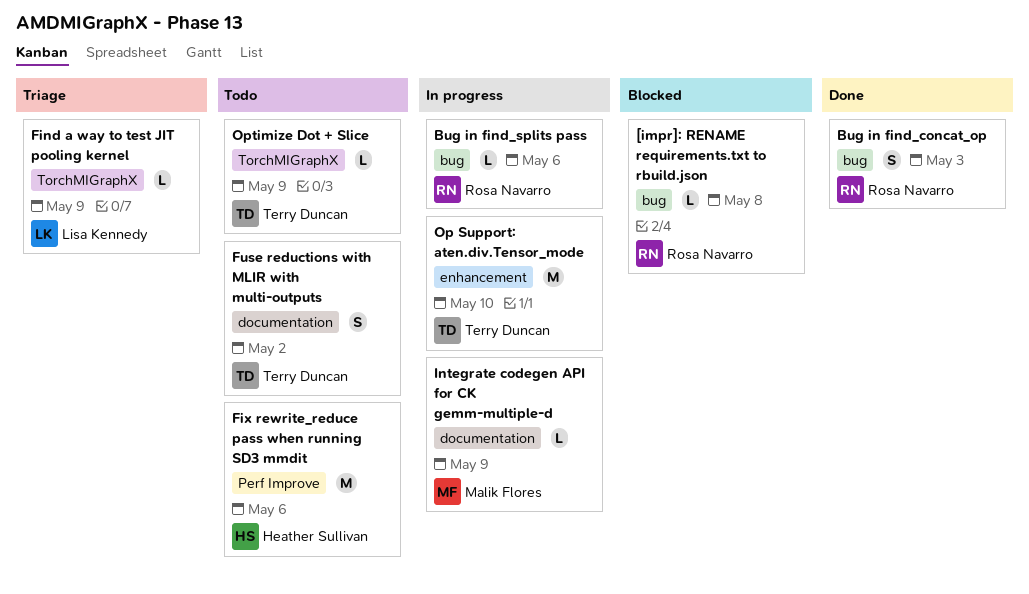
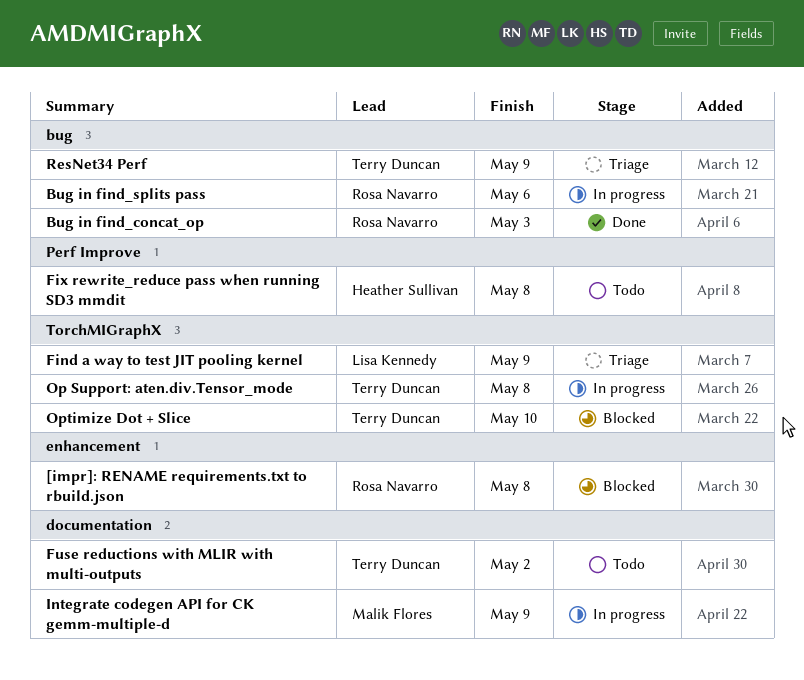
[impr]: RENAME requirements.txt to rbuild.json, label: bug -> enhancement
Fix rewrite_reduce pass when running SD3 mmdit, due: May 6 -> May 8
Op Support: aten.div.Tensor_mode, label: enhancement -> TorchMIGraphX
Op Support: aten.div.Tensor_mode, due: May 10 -> May 8
Optimize Dot + Slice, status: Todo -> Blocked
Optimize Dot + Slice, due: May 9 -> May 10
ResNet34 Perf: none -> present

